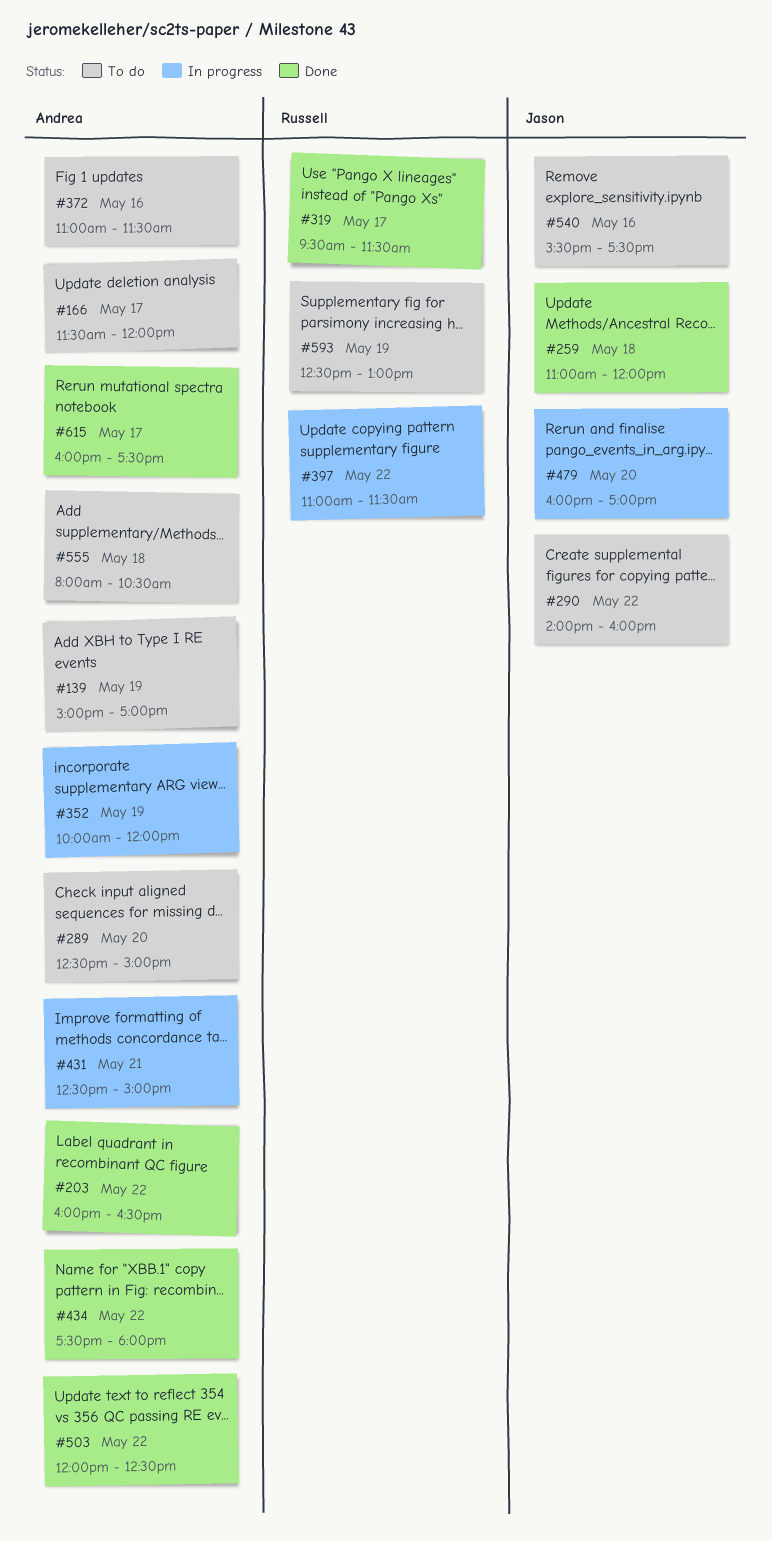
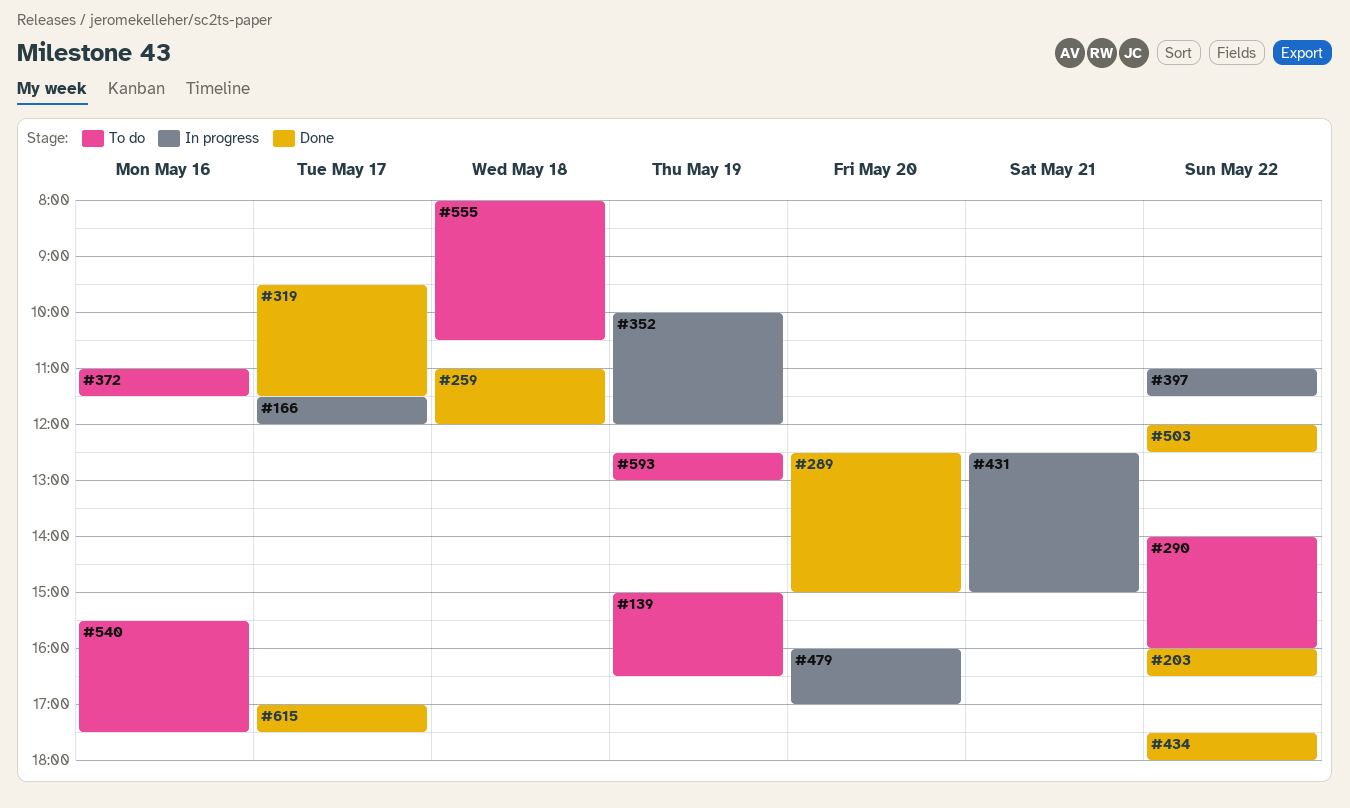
#139, ends: 17:00 -> 16:30
#166, status: To do -> In progress
#289, status: To do -> Done
#615, begins: 16:00 -> 17:00

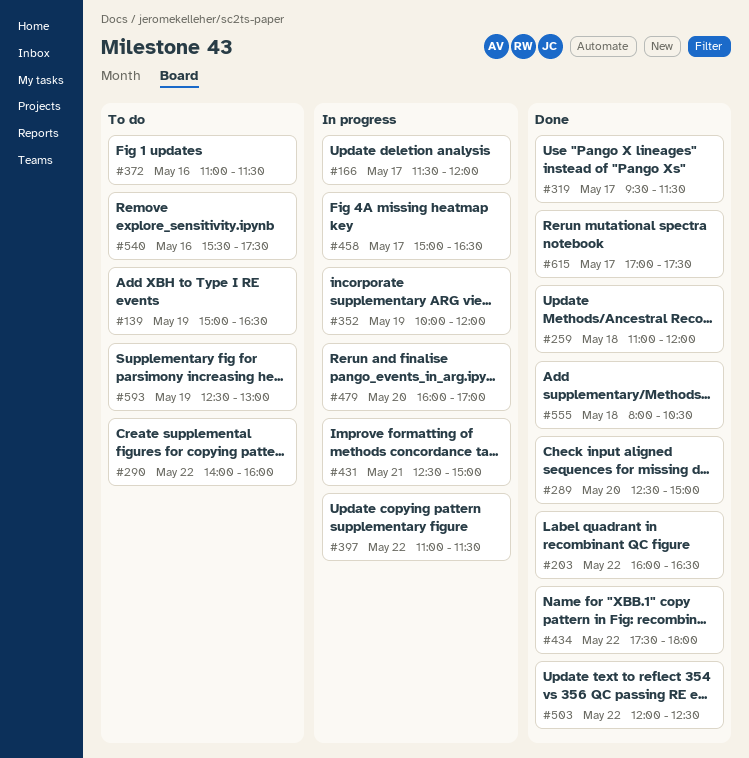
#458: none -> present
#555, status: To do -> Done

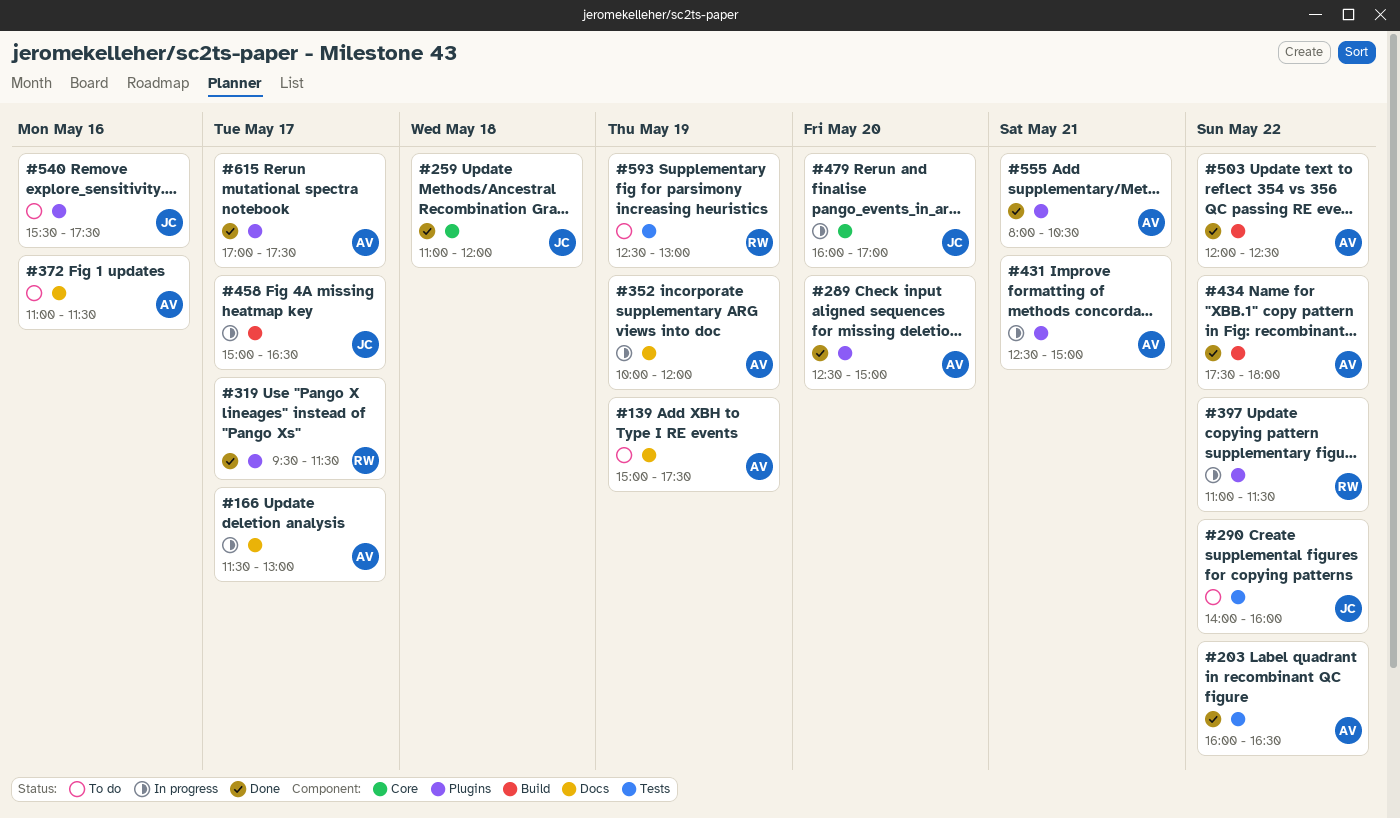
#139, ends: 16:30 -> 17:30
#166, ends: 12:00 -> 13:00
#555, day: May 18 -> May 21

